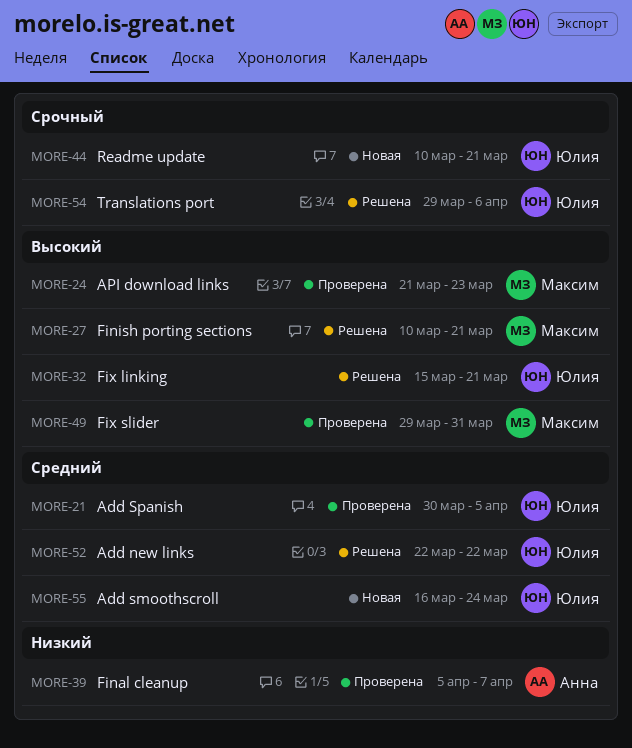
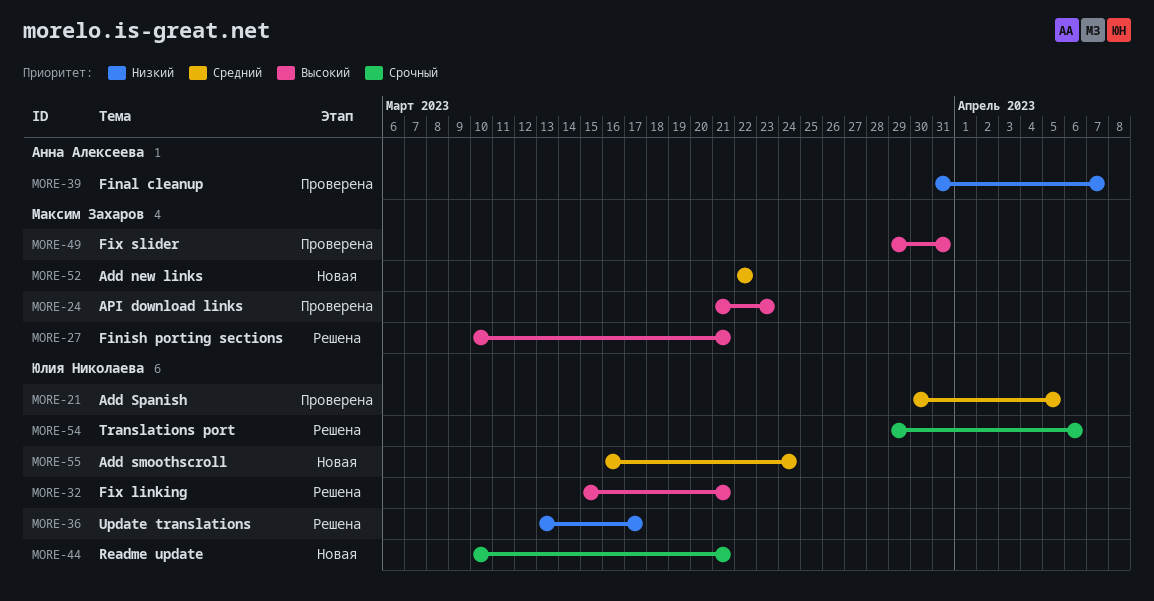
MORE-36: none -> present
MORE-39, start: Apr 5 -> Mar 31
MORE-52, status: Решена -> Новая
MORE-52, owner: Юлия Николаева -> Максим Захаров

